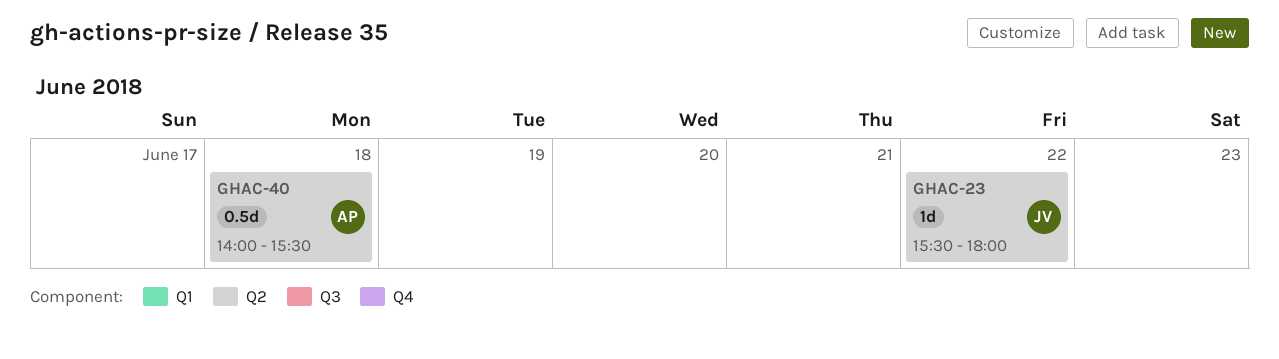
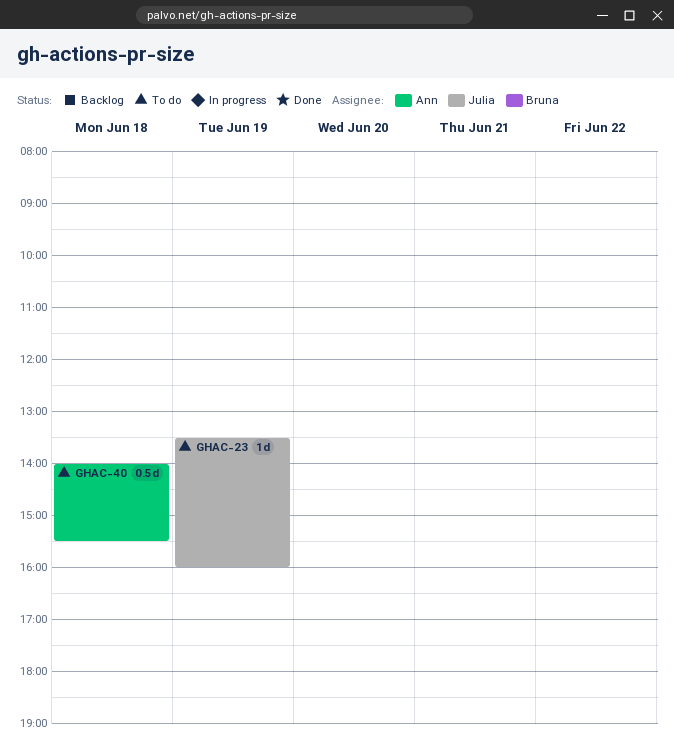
GHAC-23, day: Jun 22 -> Jun 19
GHAC-23, begins: 15:30 -> 13:30
GHAC-23, ends: 18:00 -> 16:00

